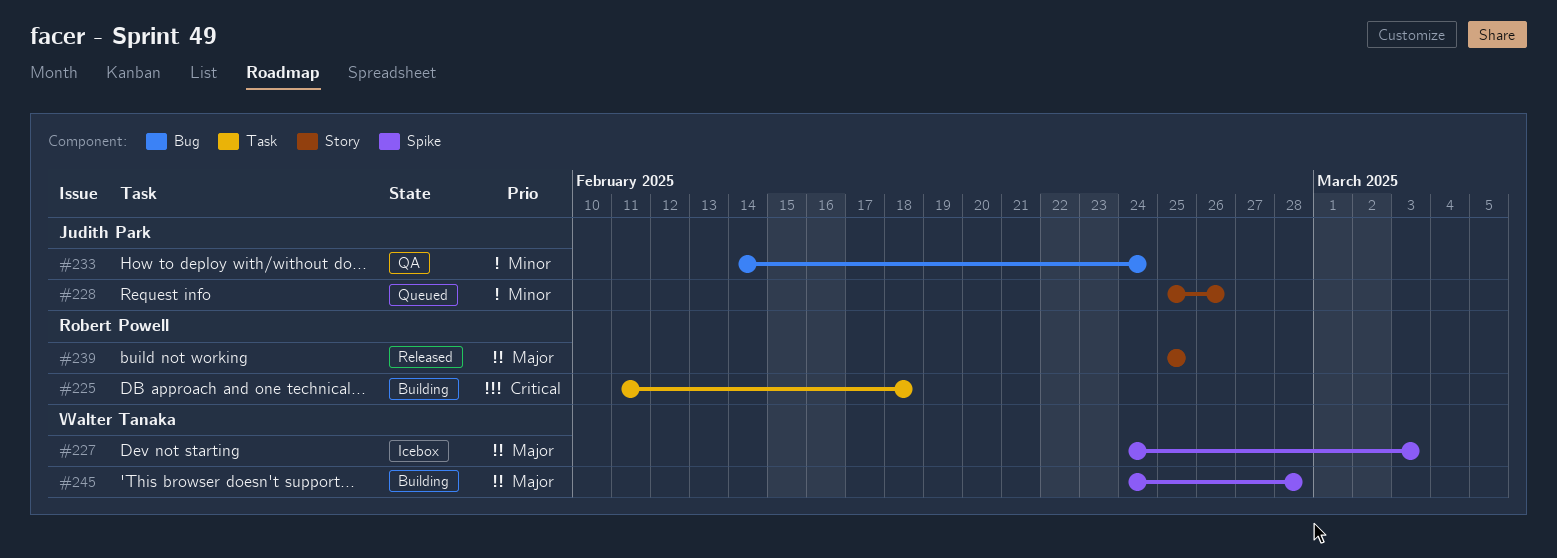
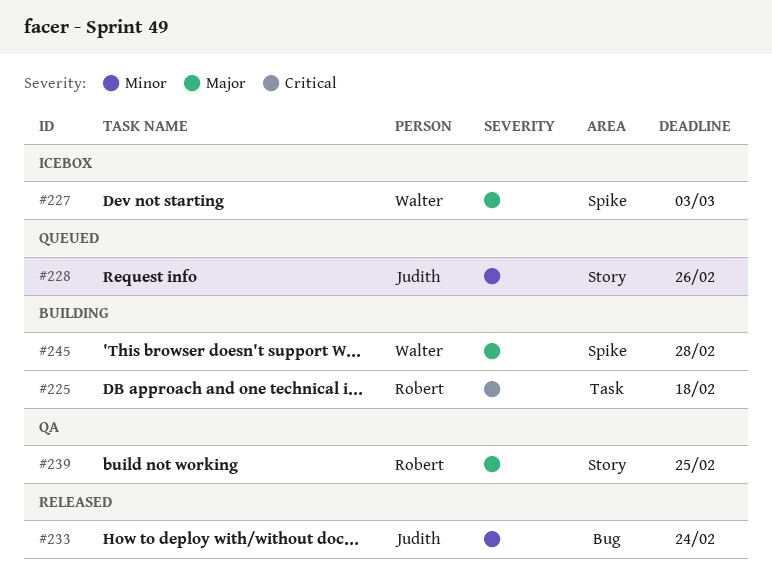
#233, status: QA -> Released
#239, status: Released -> QA

